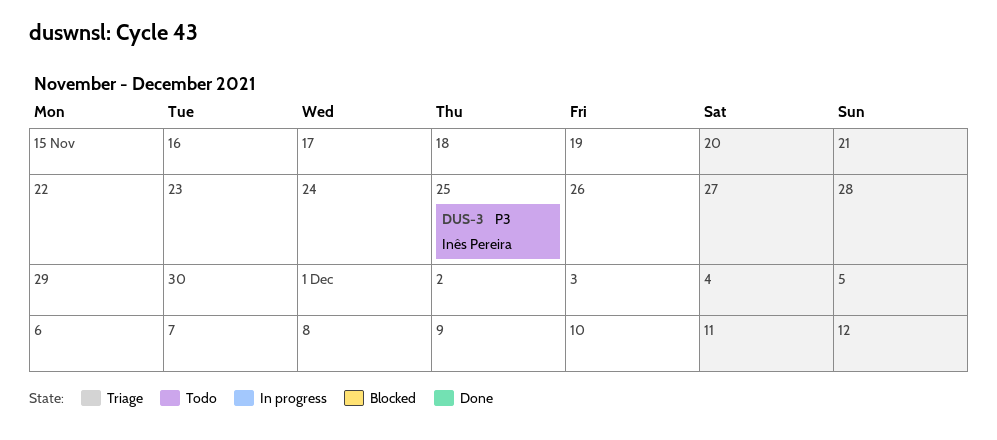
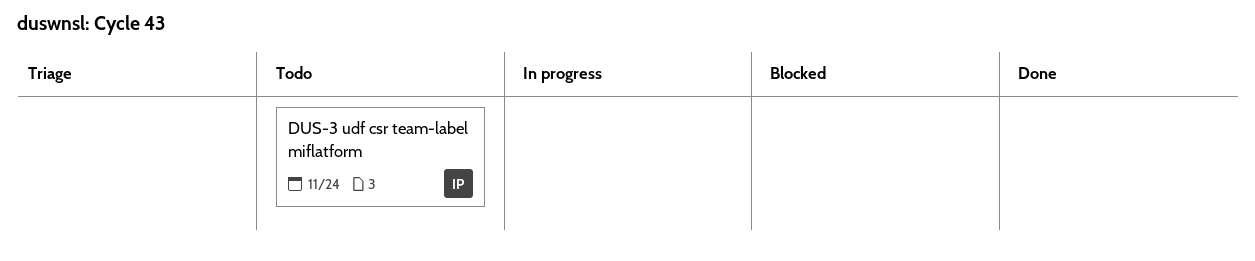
DUS-3, due: Nov 25 -> Nov 24

